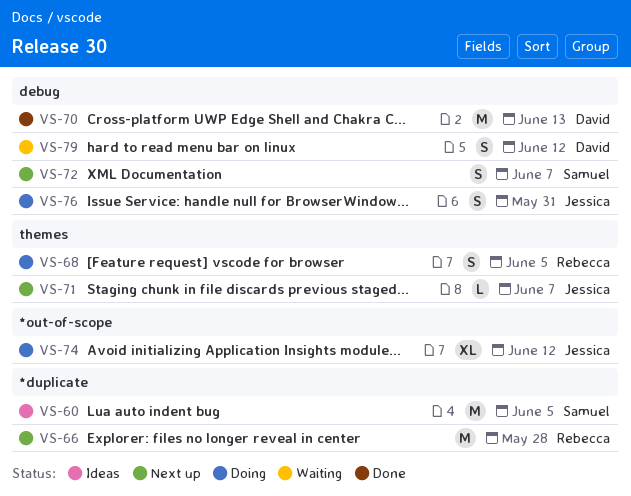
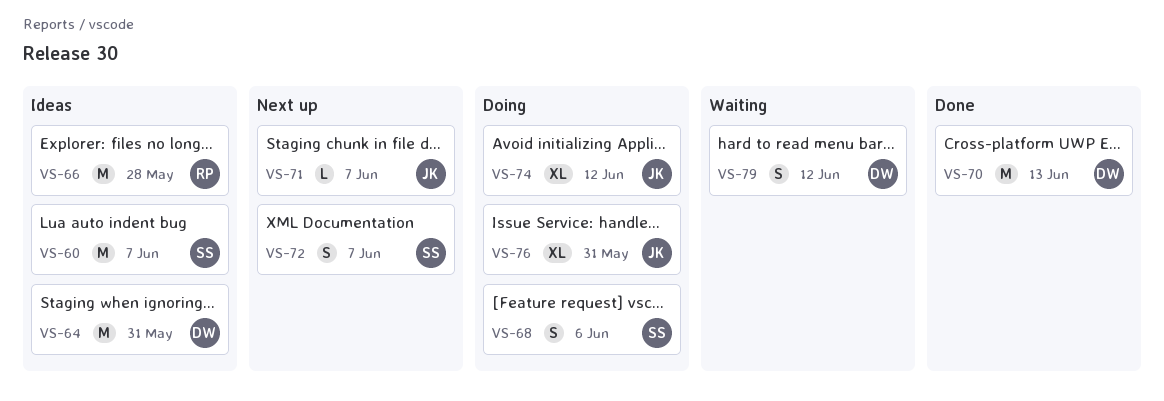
VS-60, due: Jun 5 -> Jun 7
VS-64: none -> present
VS-66, status: Next up -> Ideas
VS-68, owner: Rebecca -> Samuel
VS-68, due: Jun 5 -> Jun 6
VS-76, estimate: S -> XL

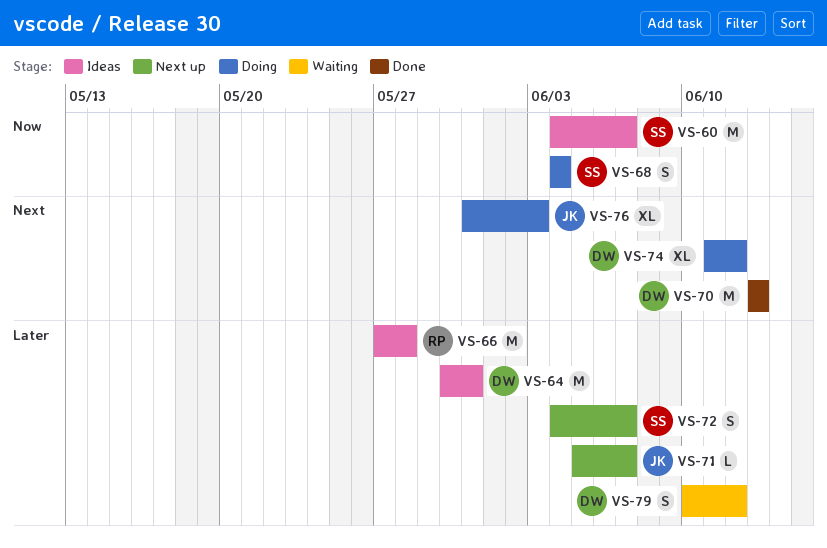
VS-68, due: Jun 6 -> Jun 4
VS-74, owner: JK -> DW
VS-76, due: May 31 -> Jun 3

